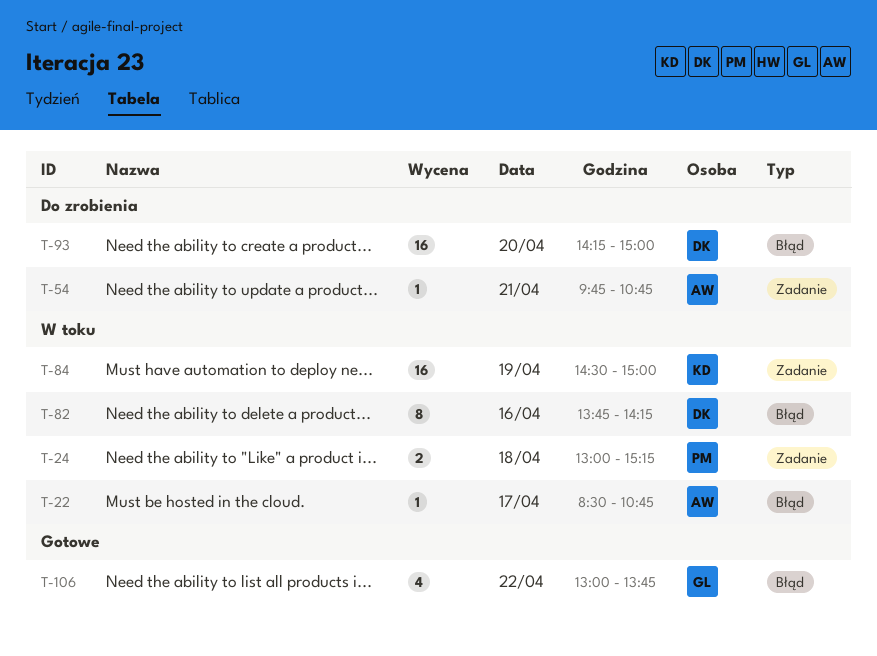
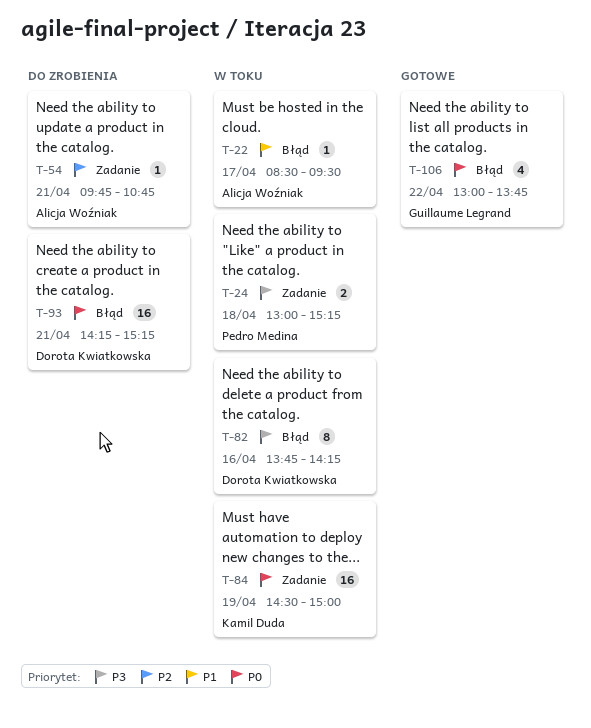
T-22, ends: 10:45 -> 09:30
T-93, day: Apr 20 -> Apr 21
T-93, ends: 15:00 -> 15:15

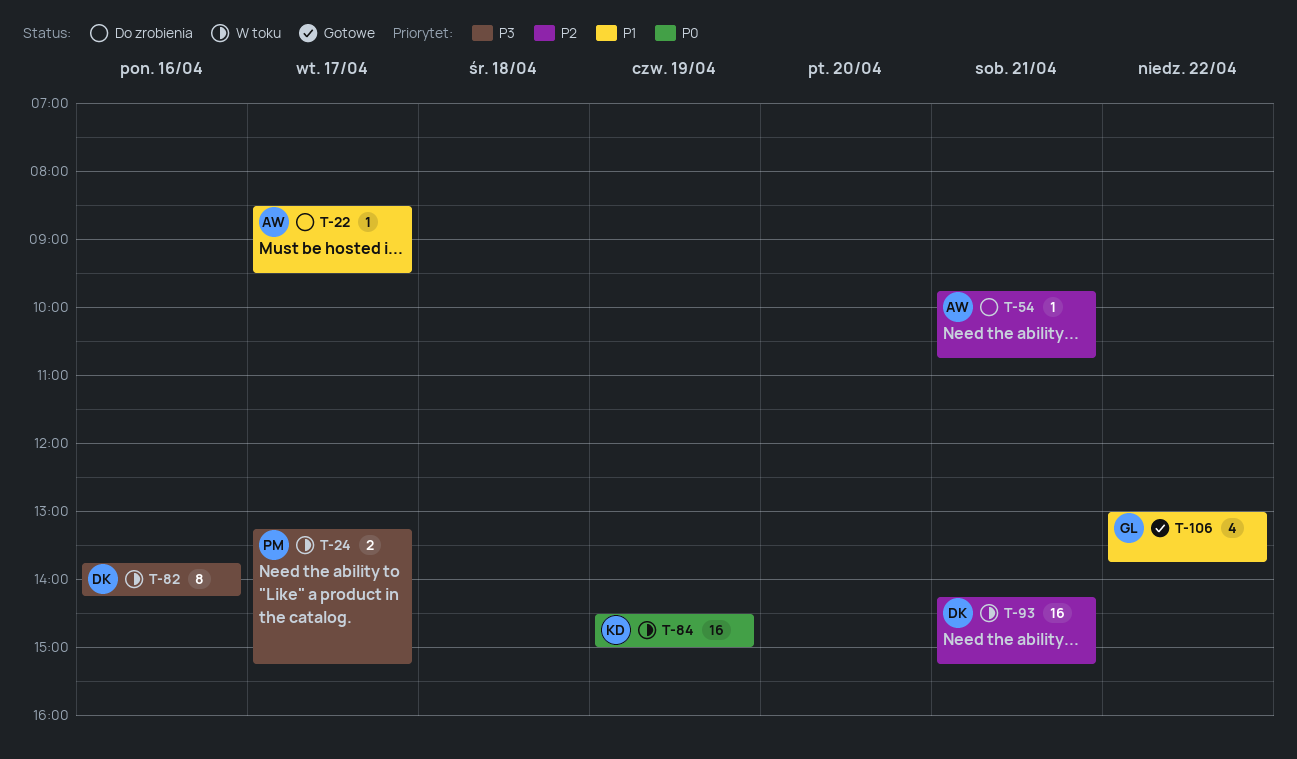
T-22, status: W toku -> Do zrobienia
T-24, day: Apr 18 -> Apr 17
T-24, begins: 13:00 -> 13:15
T-93, status: Do zrobienia -> W toku
T-93, priority: P0 -> P2
T-106, priority: P0 -> P1

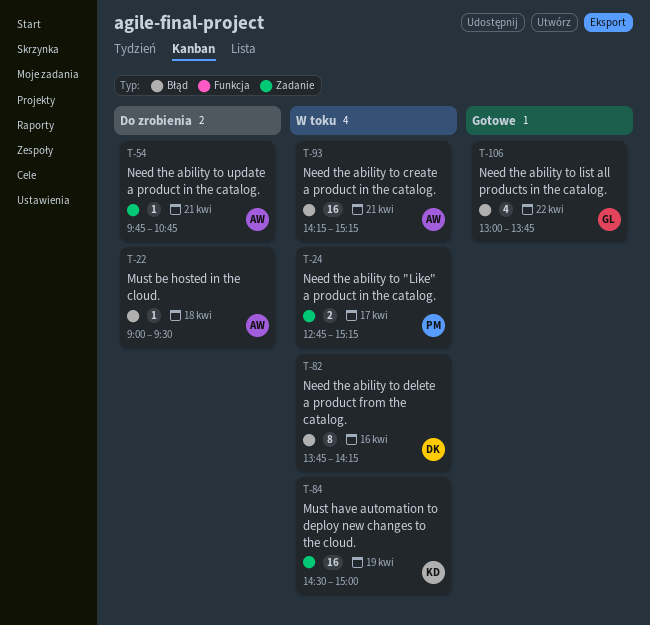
T-22, day: Apr 17 -> Apr 18
T-22, begins: 08:30 -> 09:00
T-24, begins: 13:15 -> 12:45
T-93, owner: DK -> AW

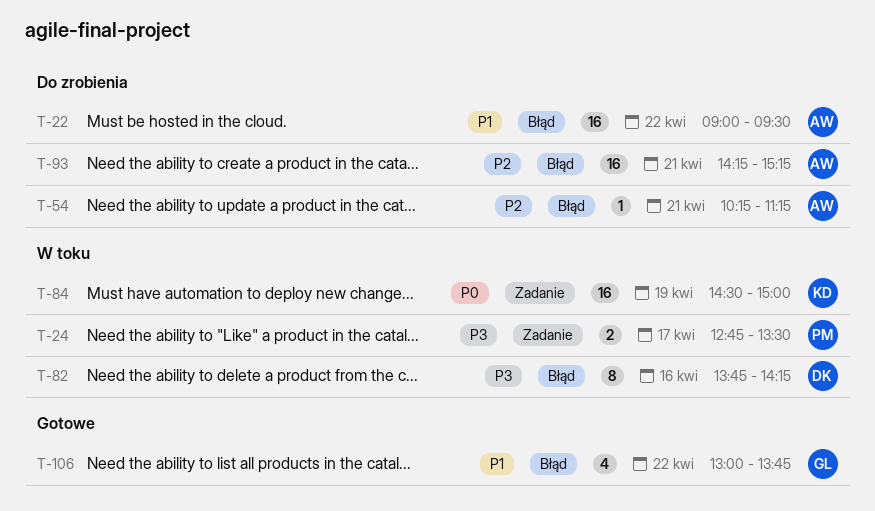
T-22, estimate: 1 -> 16
T-22, day: Apr 18 -> Apr 22
T-24, ends: 15:15 -> 13:30
T-54, label: Zadanie -> Błąd
T-54, begins: 09:45 -> 10:15
T-54, ends: 10:45 -> 11:15
T-93, status: W toku -> Do zrobienia

